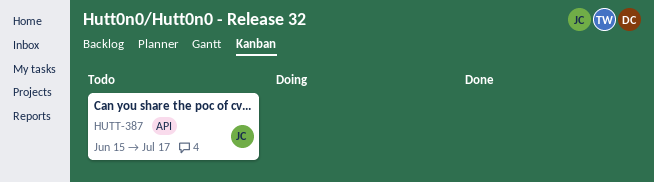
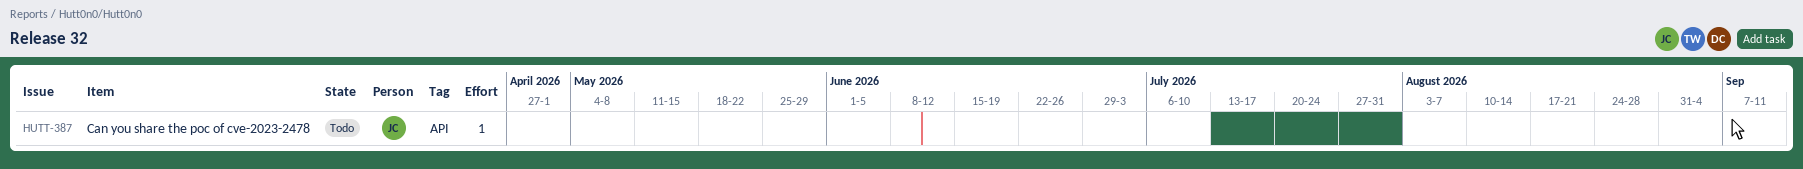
HUTT-387, start: Jun 15 -> Jul 13
HUTT-387, due: Jul 17 -> Jul 31

